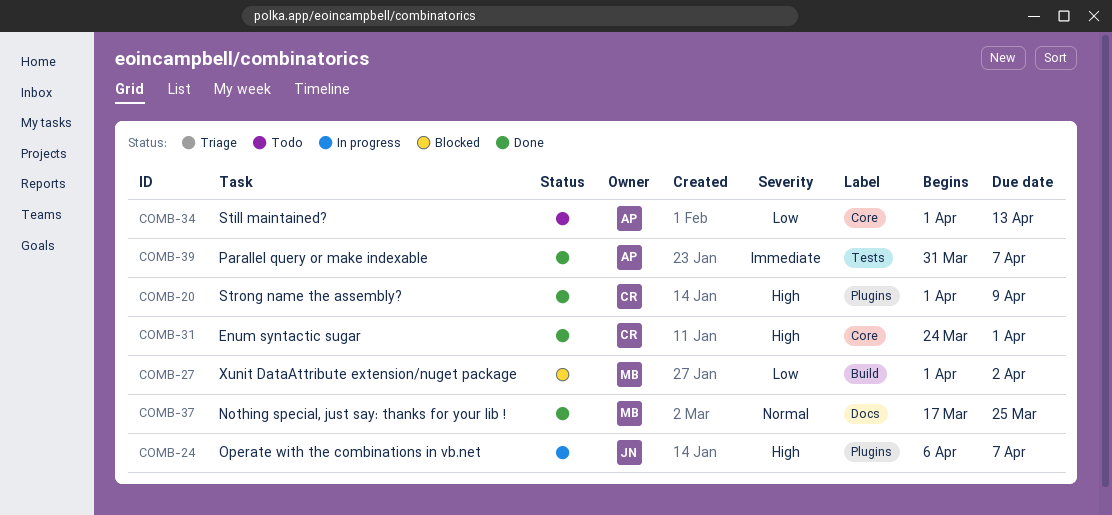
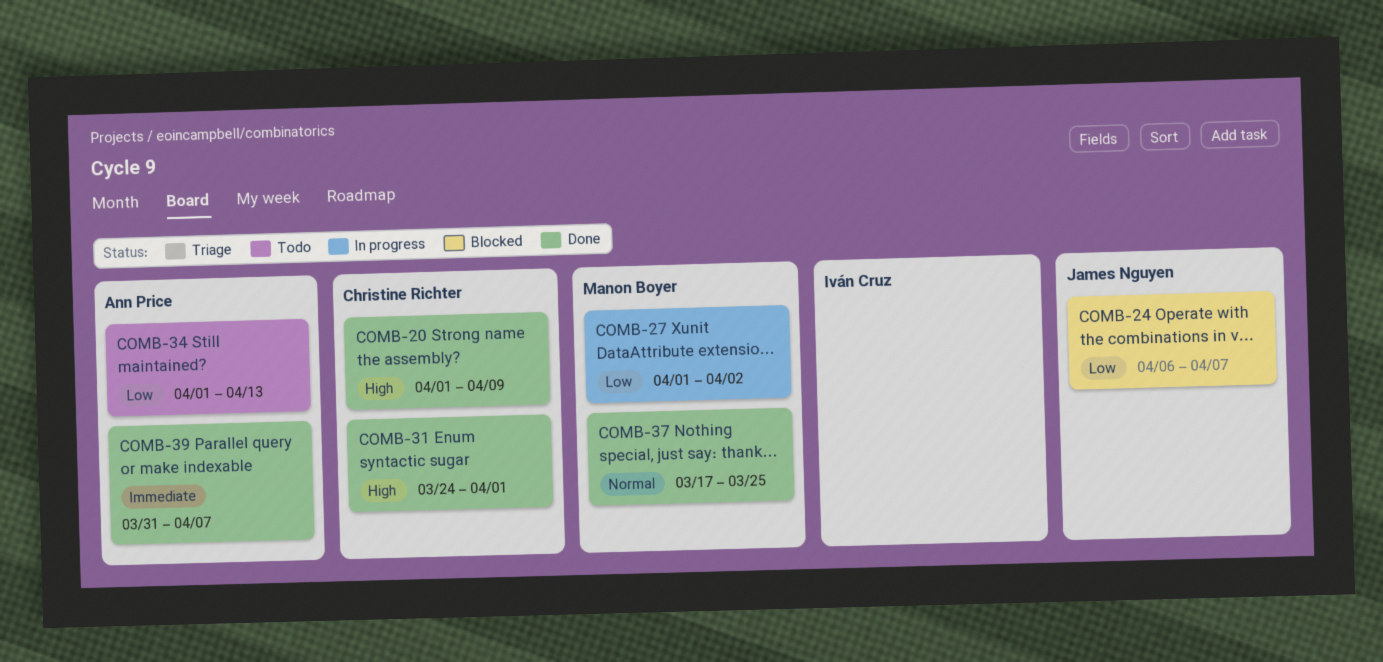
COMB-24, status: In progress -> Blocked
COMB-24, priority: High -> Low
COMB-27, status: Blocked -> In progress

